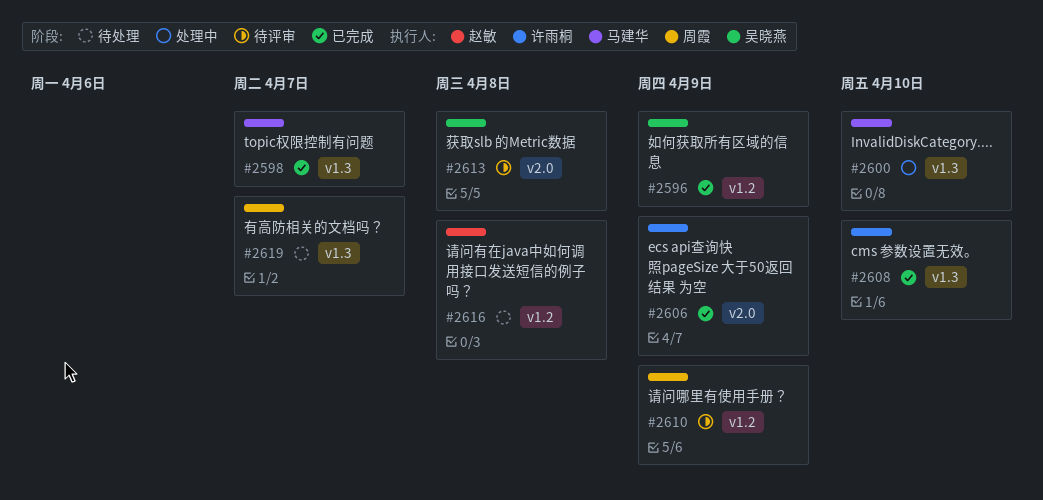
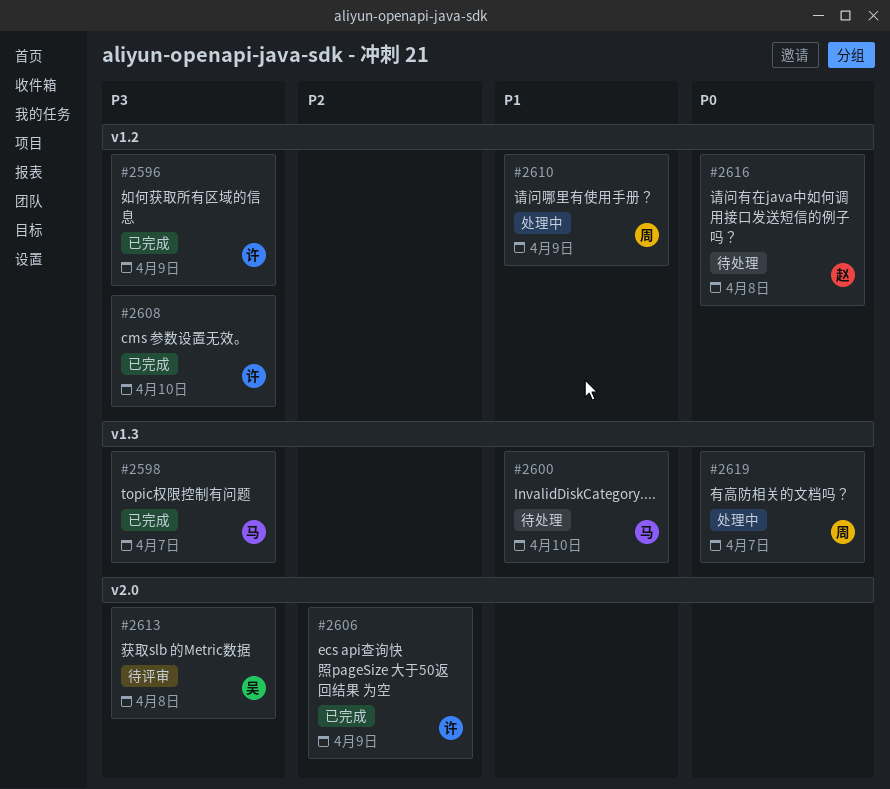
#2596, owner: 吴晓燕 -> 许雨桐
#2600, status: 处理中 -> 待处理
#2608, label: v1.3 -> v1.2
#2610, status: 待评审 -> 处理中
#2619, status: 待处理 -> 处理中

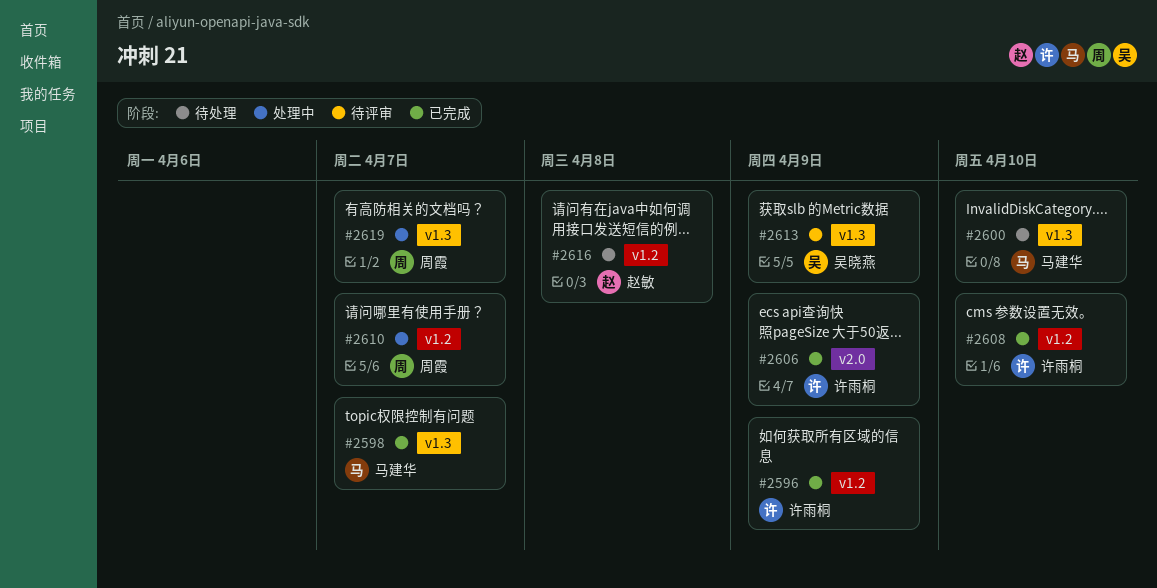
#2610, due: Apr 9 -> Apr 7
#2613, label: v2.0 -> v1.3
#2613, due: Apr 8 -> Apr 9

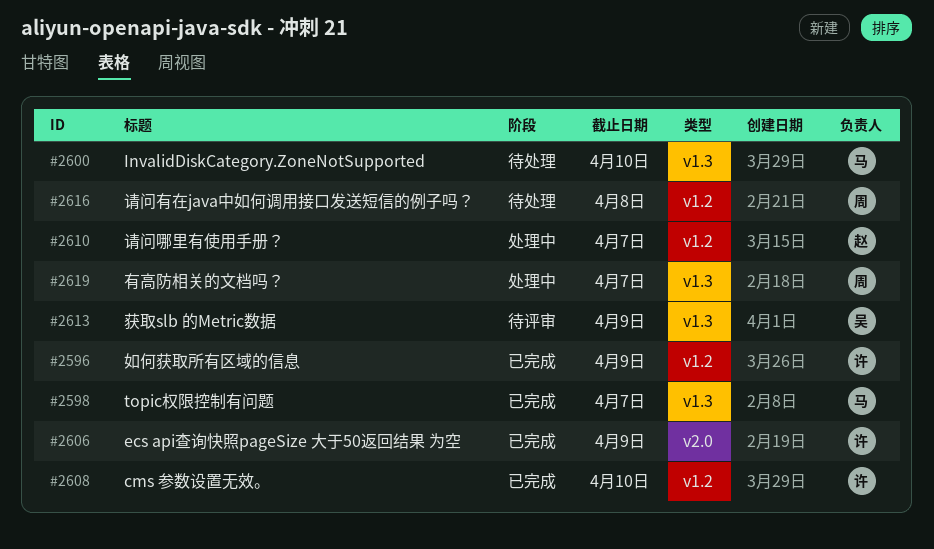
#2610, owner: 周霞 -> 赵敏
#2616, owner: 赵敏 -> 周霞

